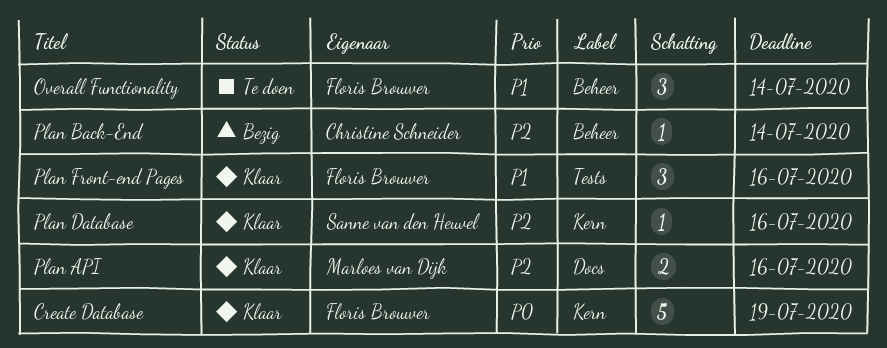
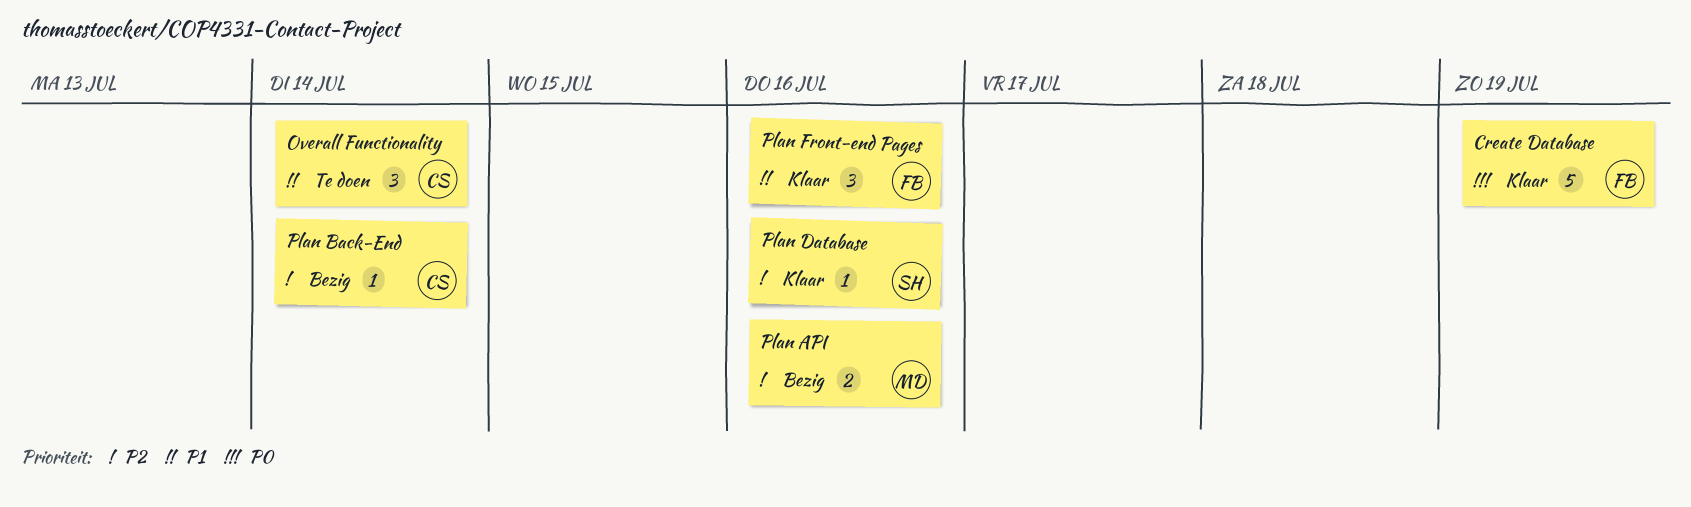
Overall Functionality, owner: Floris Brouwer -> Christine Schneider
Plan API, status: Klaar -> Bezig

